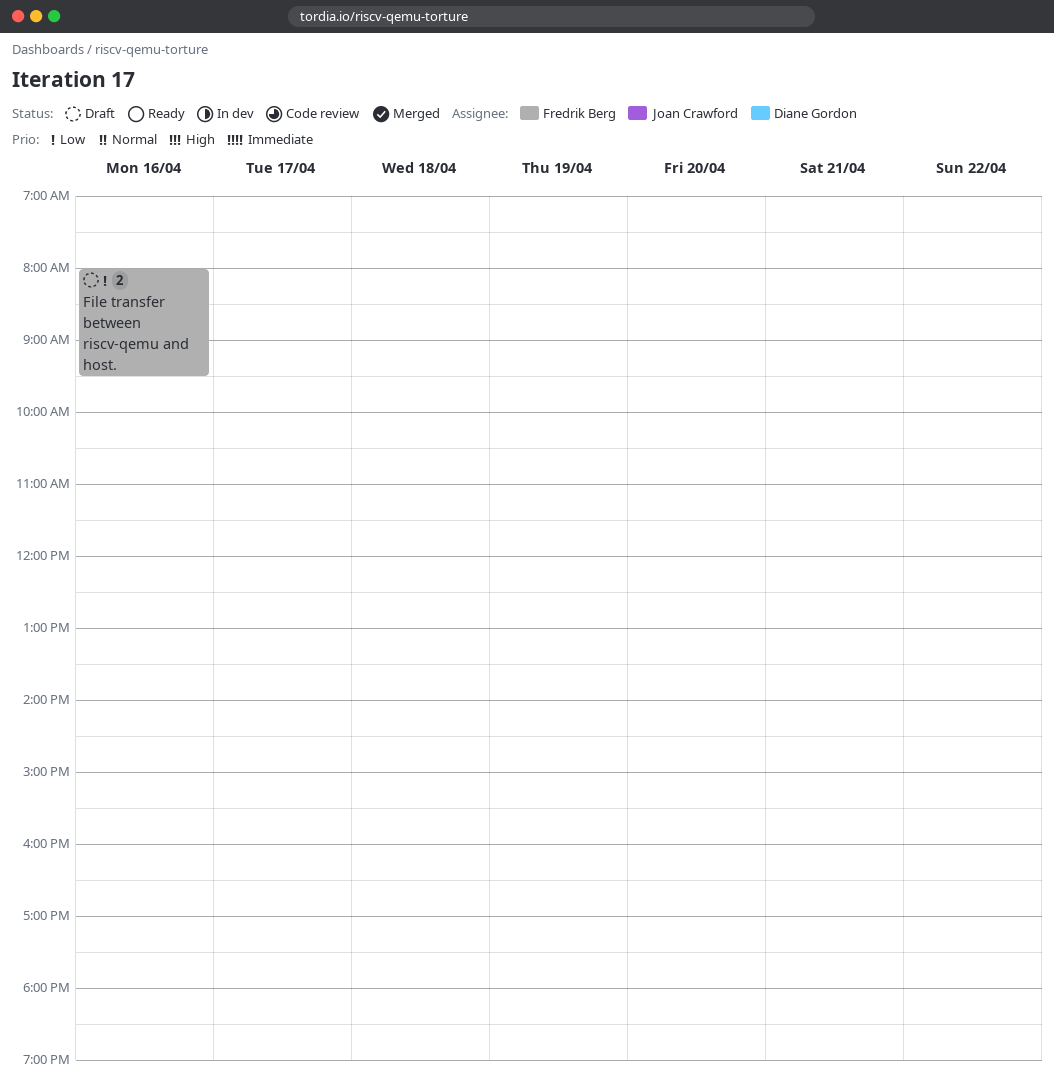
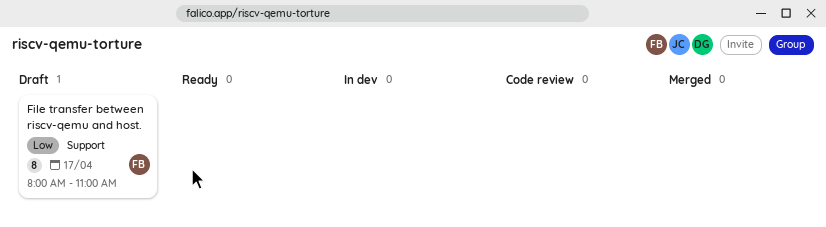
File transfer between riscv-qemu and host., estimate: 2 -> 8
File transfer between riscv-qemu and host., day: Apr 16 -> Apr 17
File transfer between riscv-qemu and host., ends: 09:30 -> 11:00

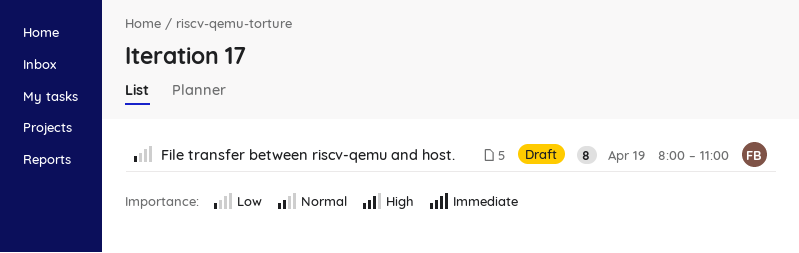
File transfer between riscv-qemu and host., day: Apr 17 -> Apr 19

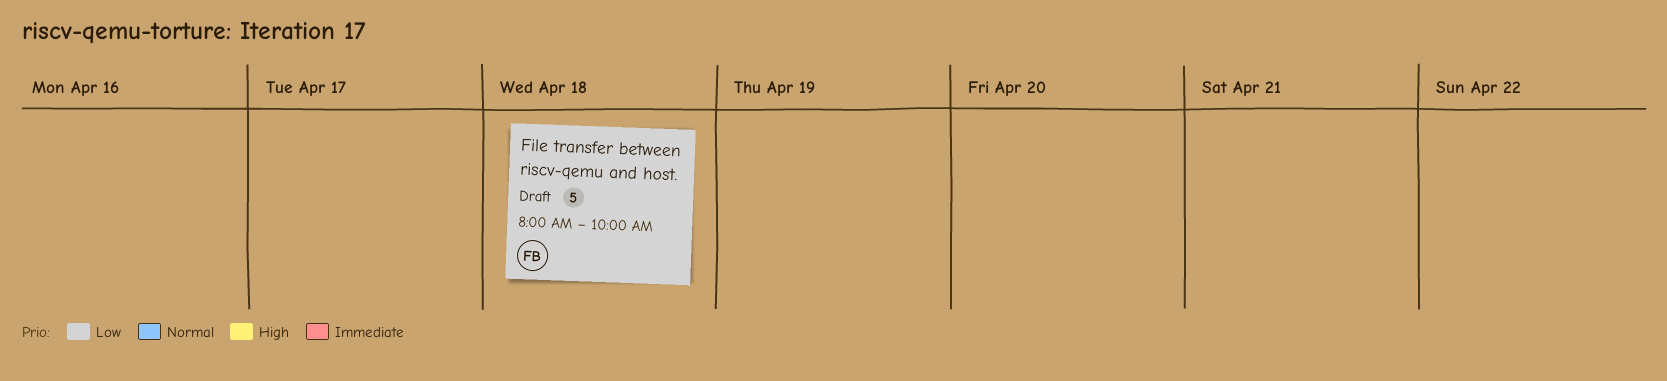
File transfer between riscv-qemu and host., estimate: 8 -> 5
File transfer between riscv-qemu and host., day: Apr 19 -> Apr 18
File transfer between riscv-qemu and host., ends: 11:00 -> 10:00

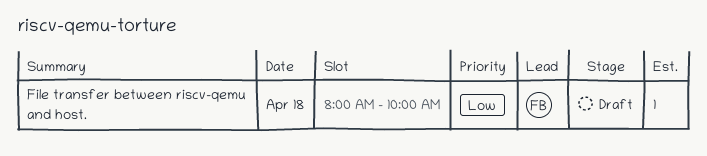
File transfer between riscv-qemu and host., estimate: 5 -> 1

